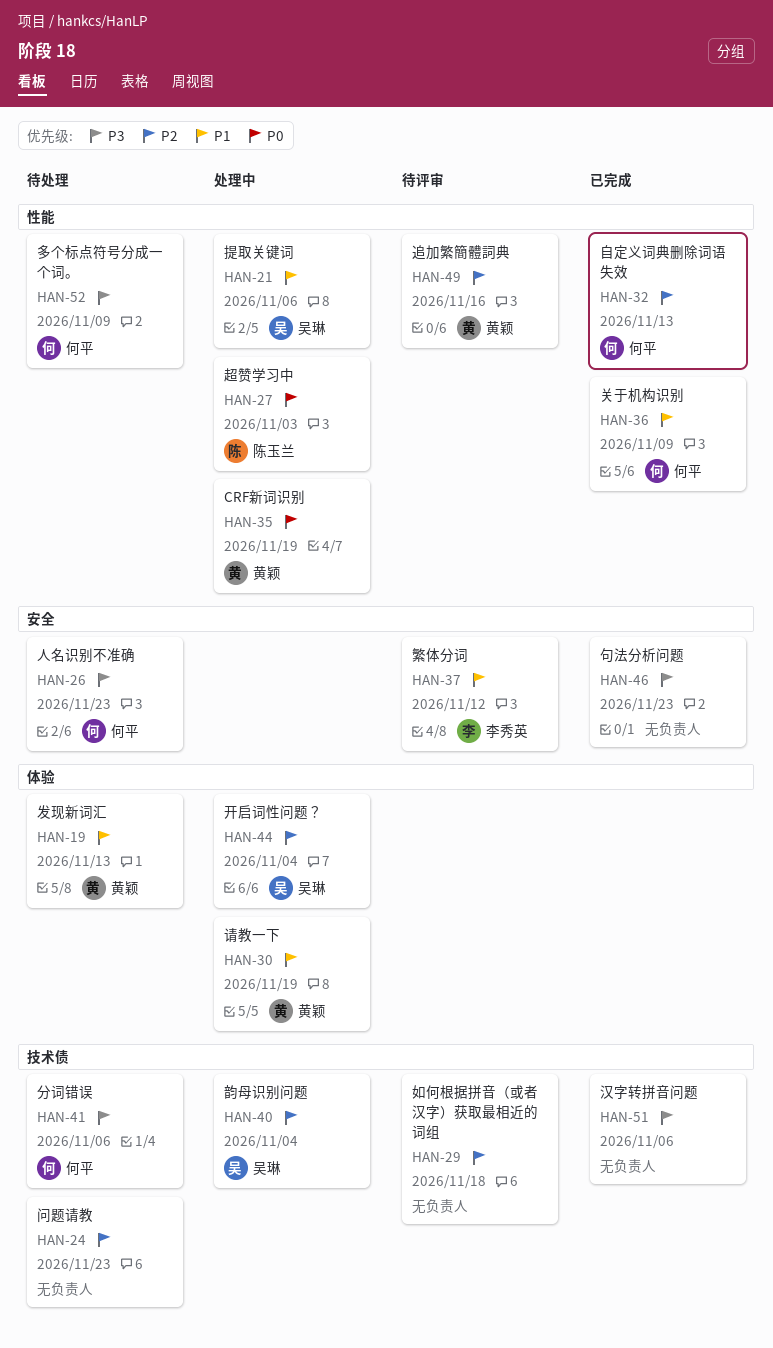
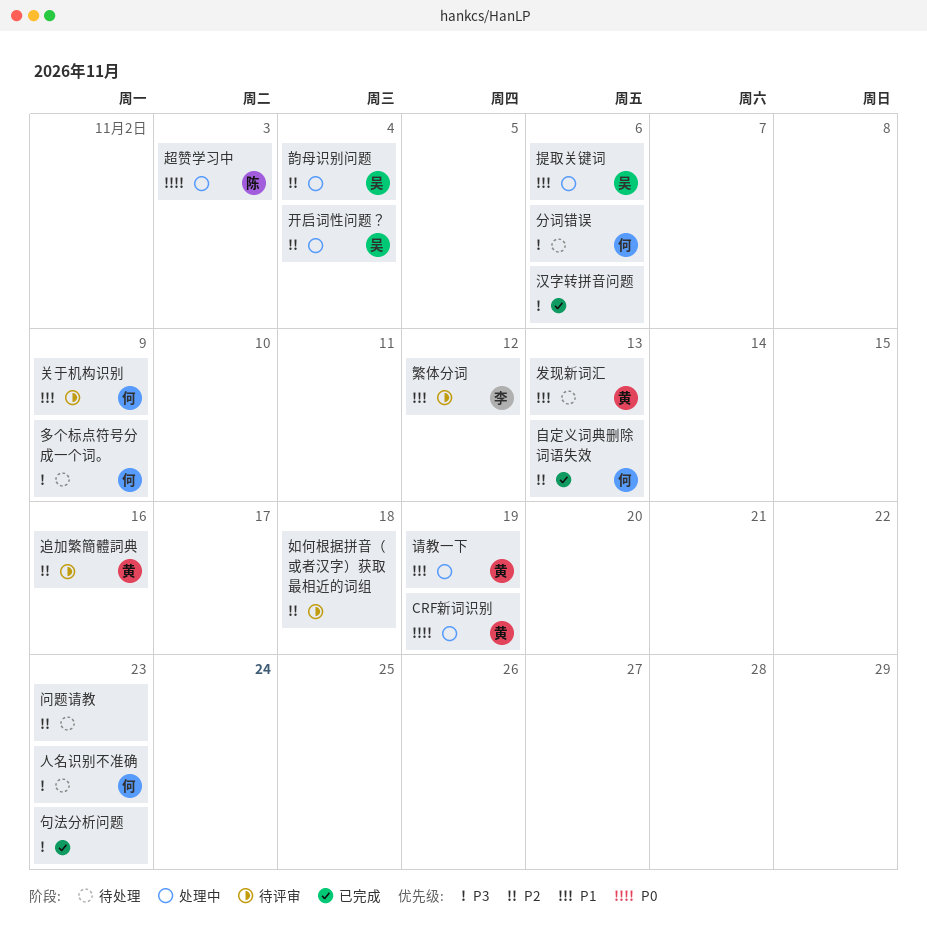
关于机构识别, status: 已完成 -> 待评审

